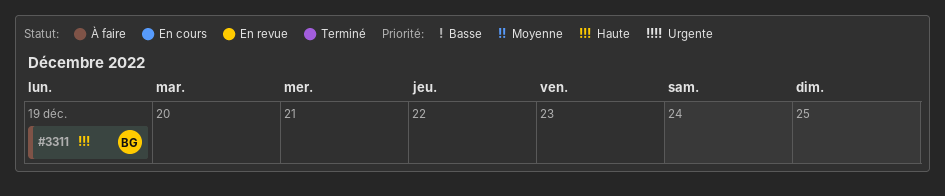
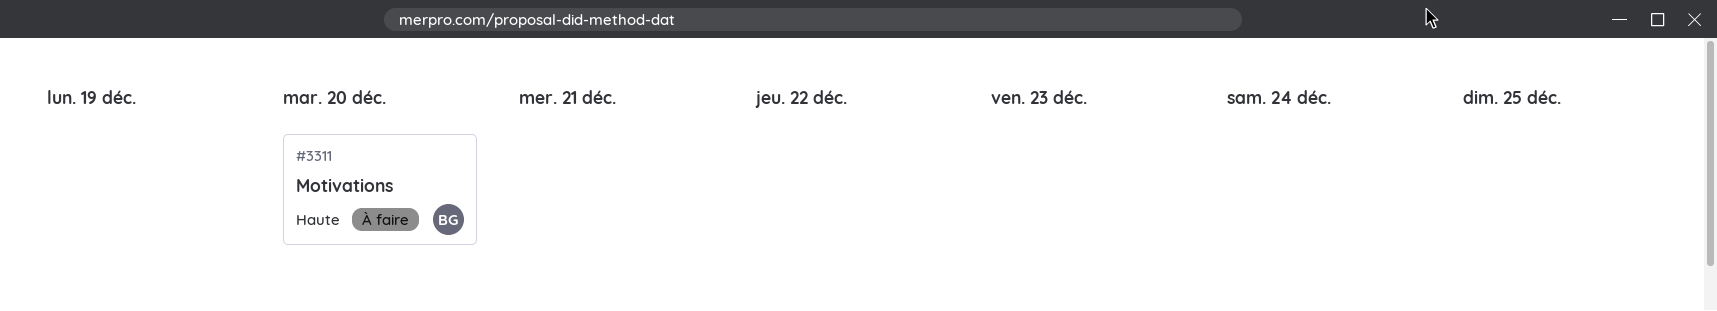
#3311, due: Dec 19 -> Dec 20

